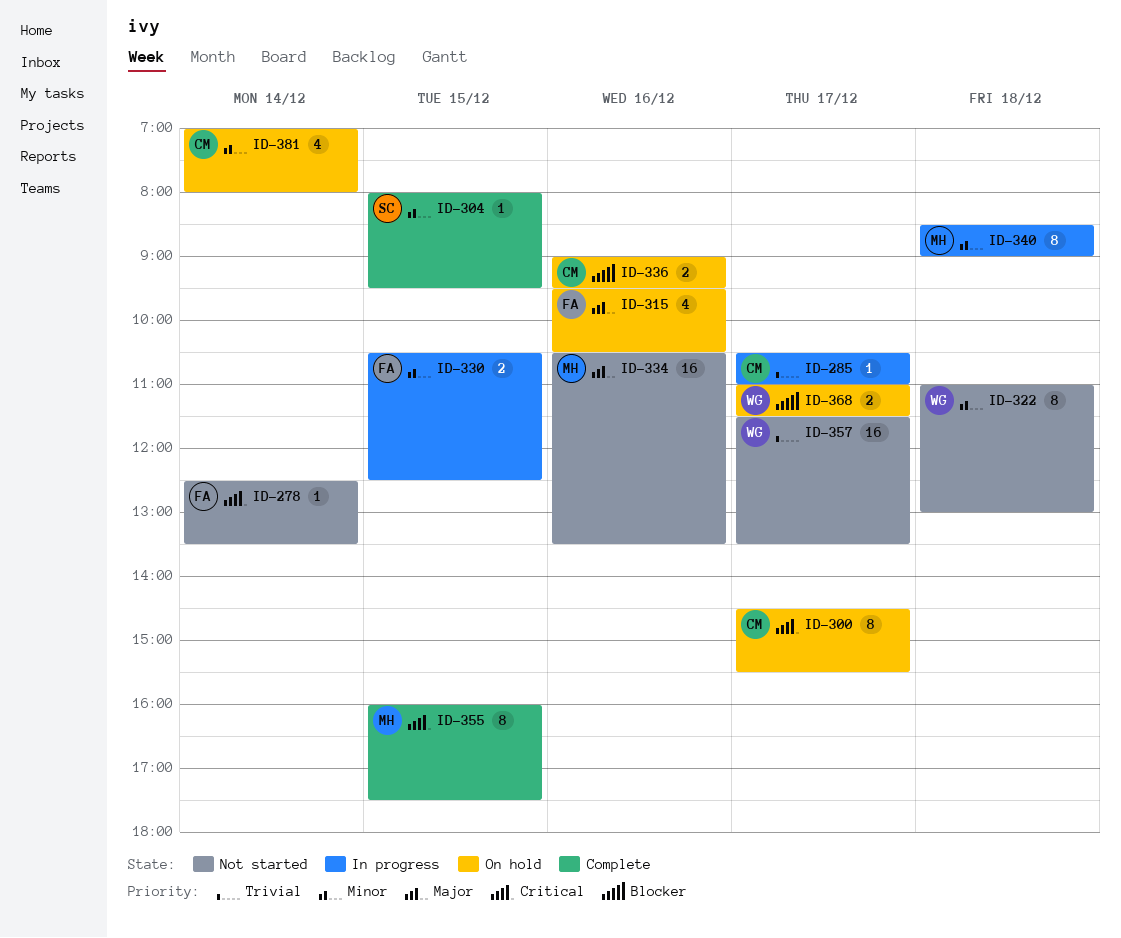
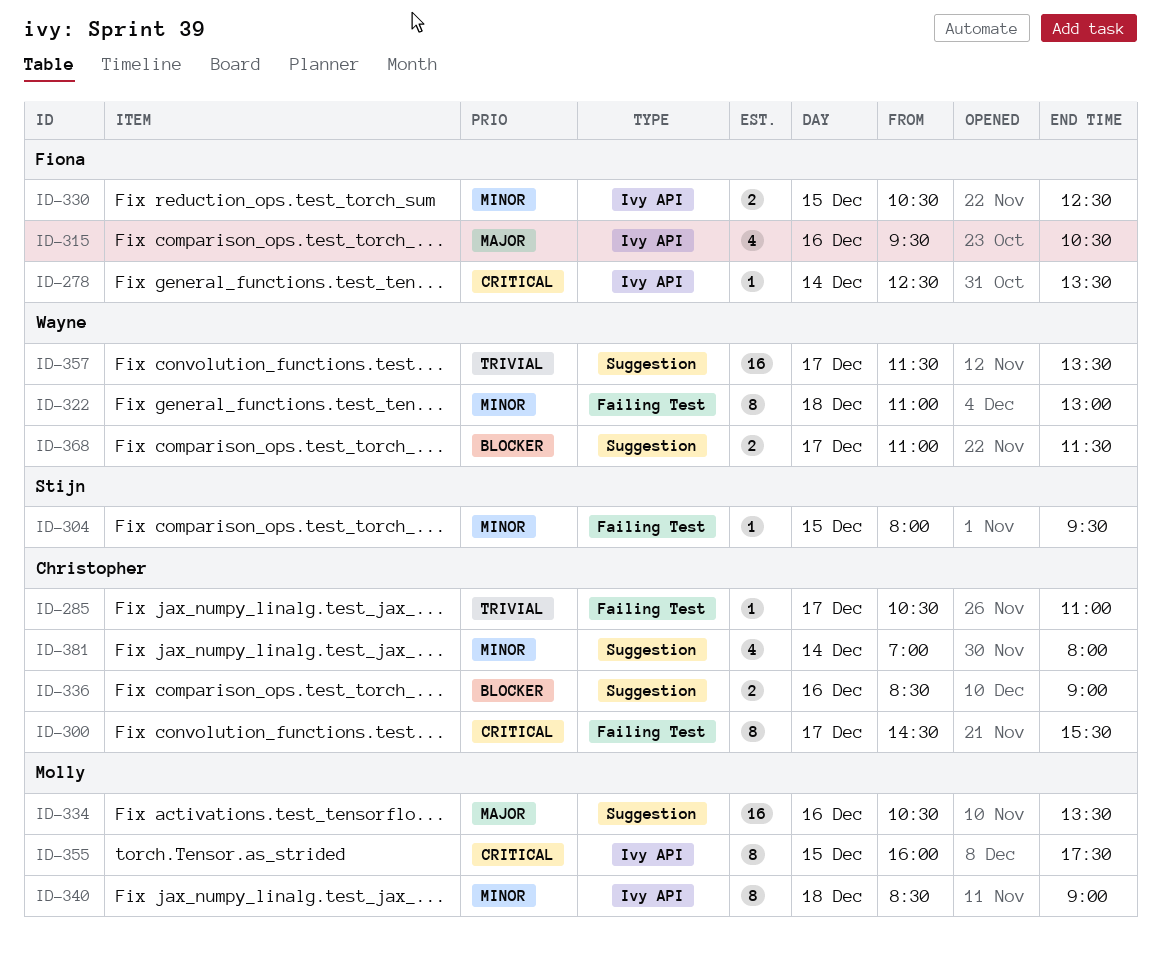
ID-336, begins: 09:00 -> 08:30
ID-336, ends: 09:30 -> 09:00

